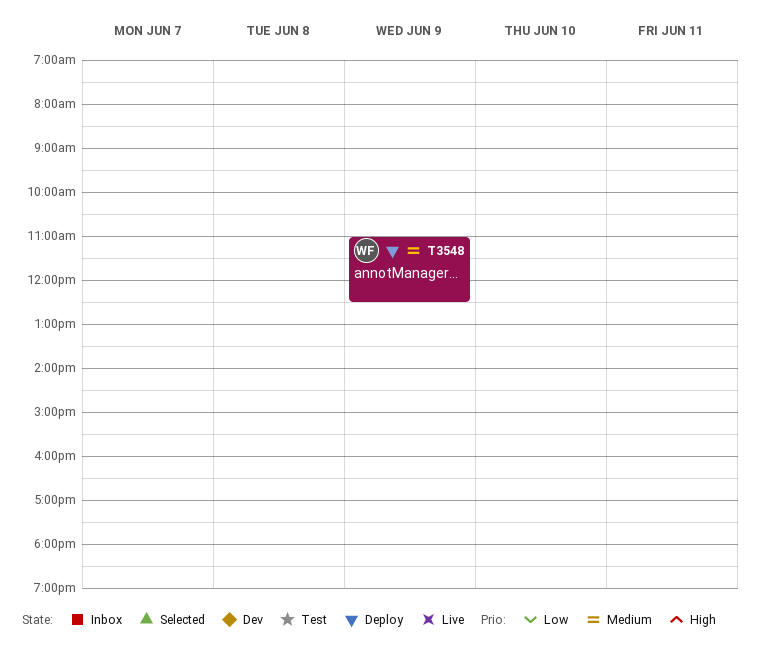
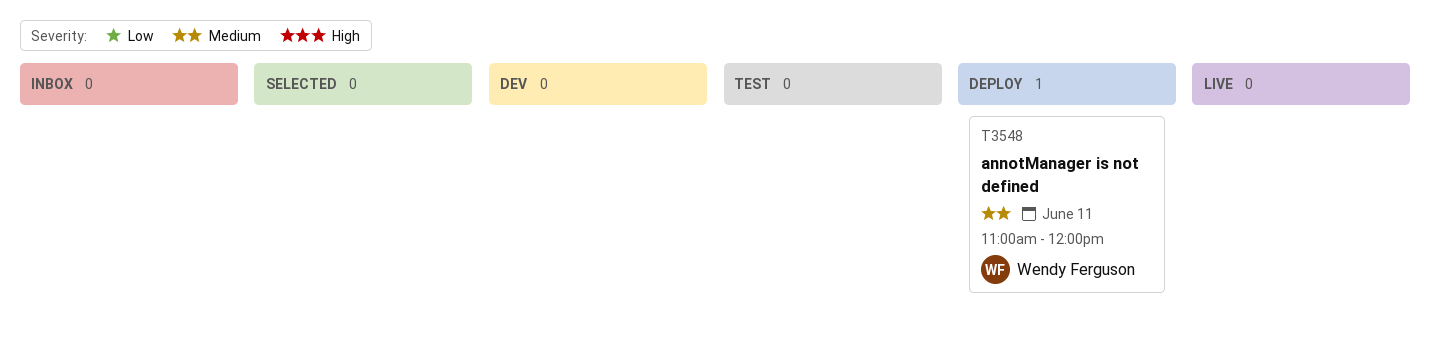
T3548, day: Jun 9 -> Jun 11
T3548, ends: 12:30 -> 12:00

